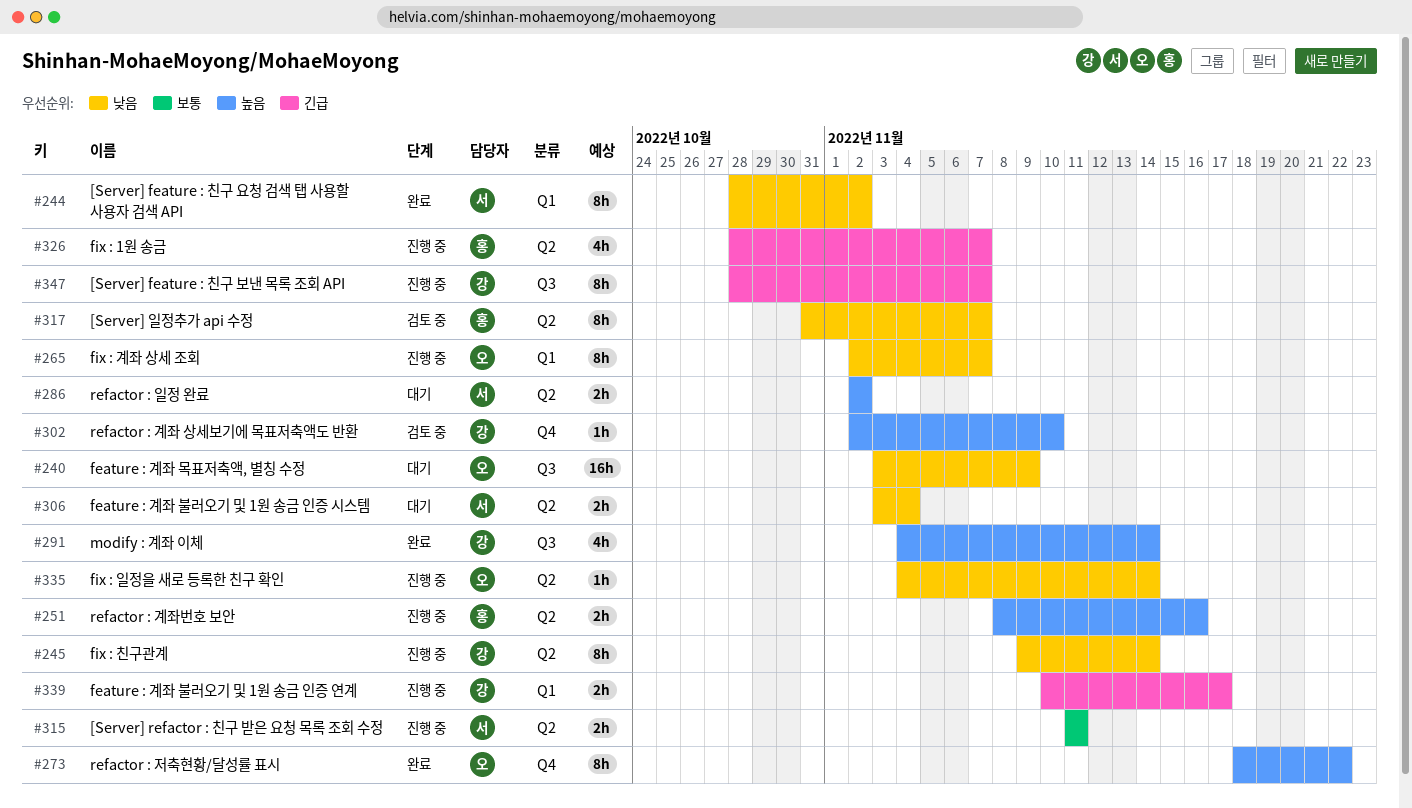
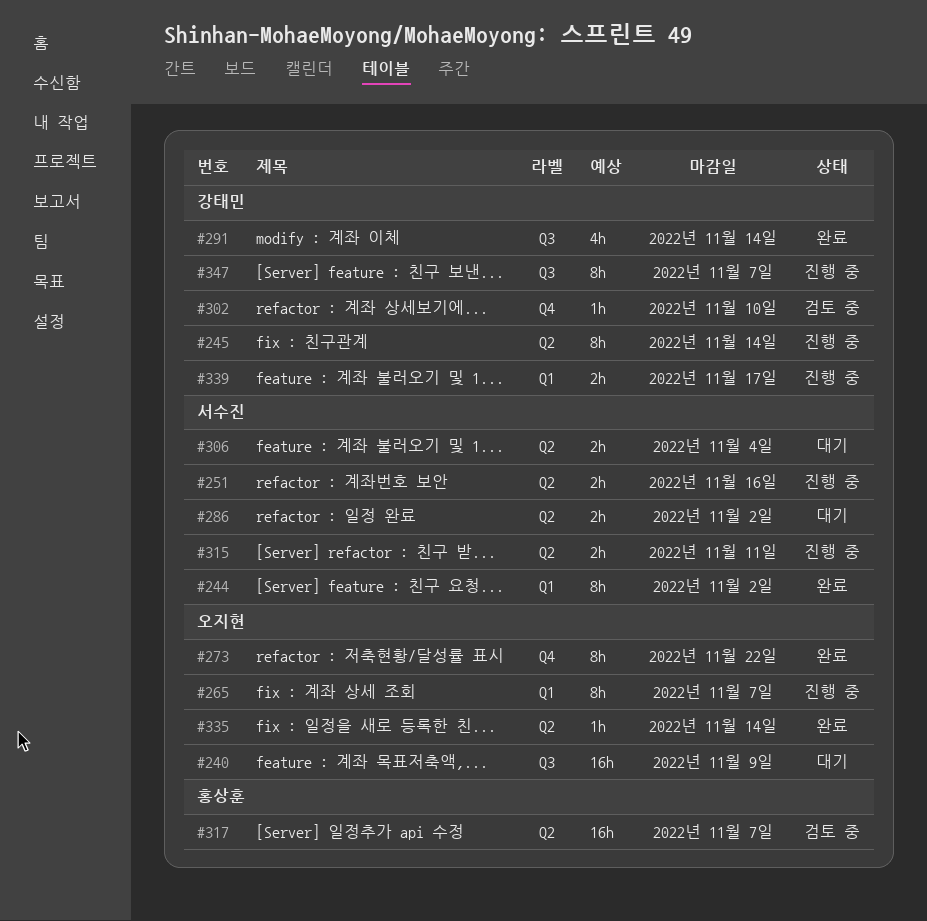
#251, owner: 홍상훈 -> 서수진
#317, estimate: 8h -> 16h
#326: present -> none
#335, status: 진행 중 -> 완료

